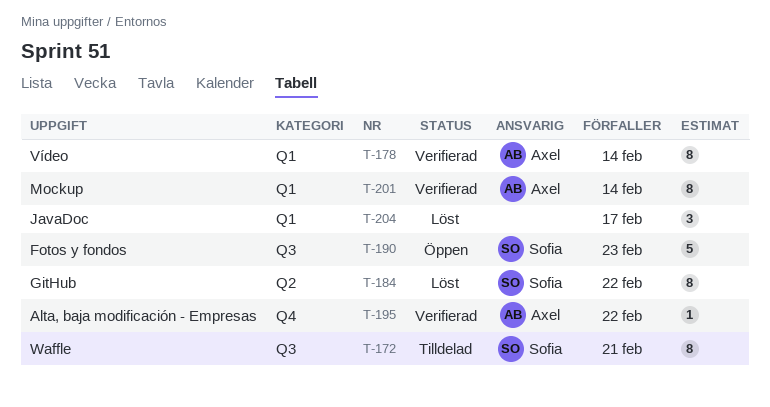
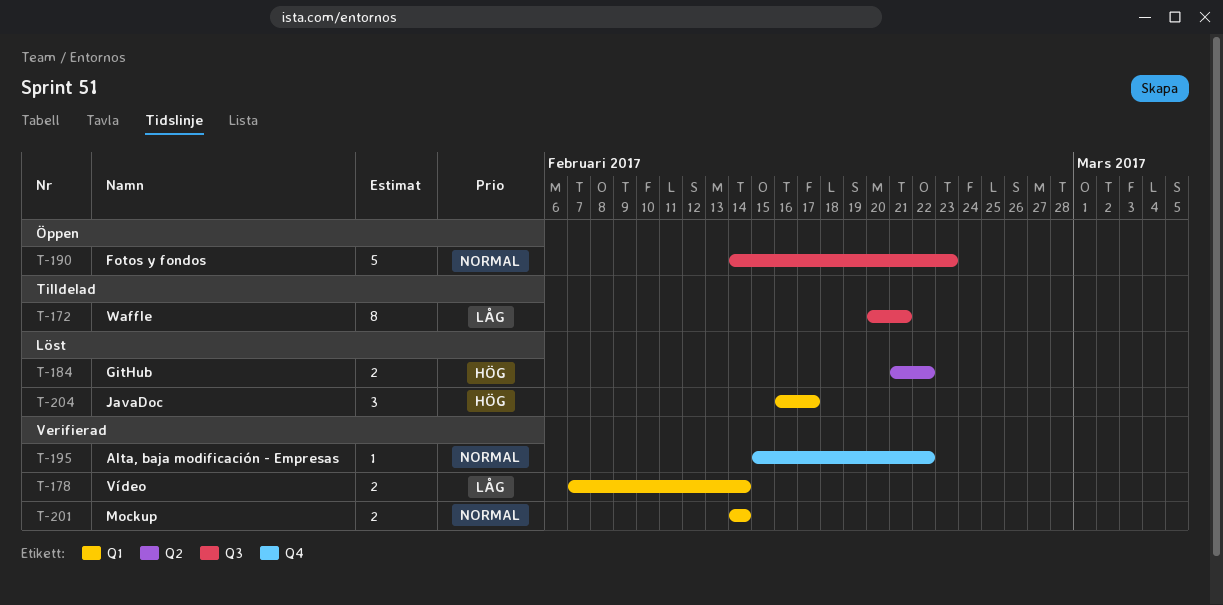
T-178, estimate: 8 -> 2
T-184, estimate: 8 -> 2
T-201, estimate: 8 -> 2

